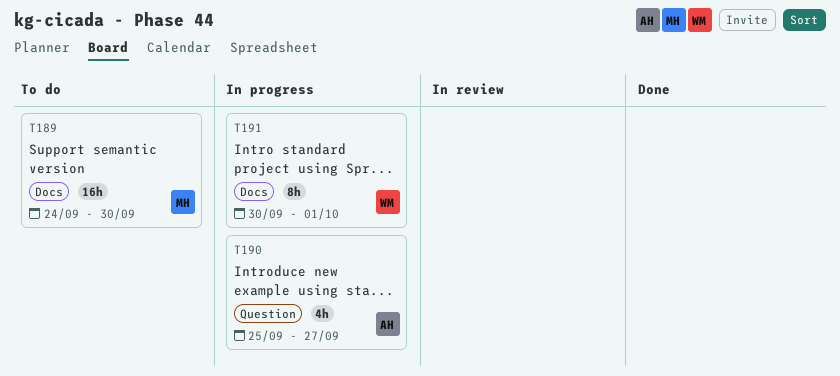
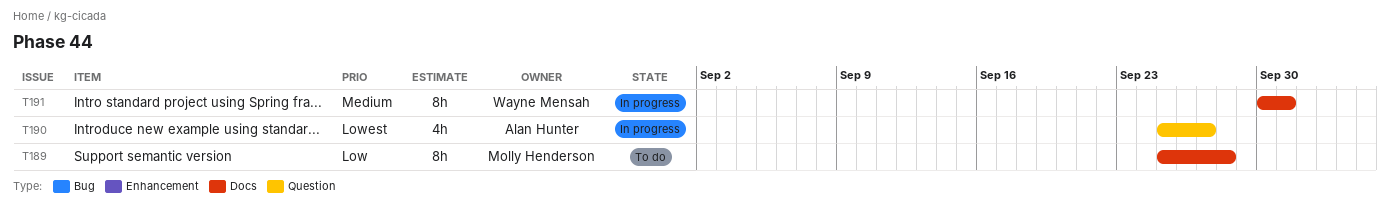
T189, estimate: 16h -> 8h
T189, start: Sep 24 -> Sep 25
T189, due: Sep 30 -> Sep 28

